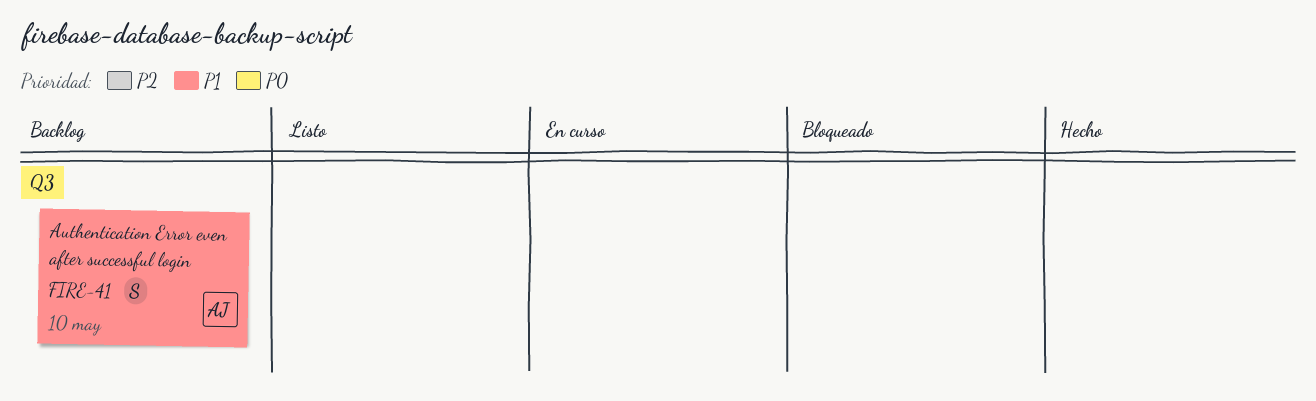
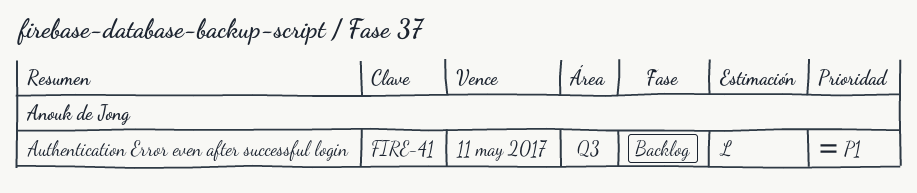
FIRE-41, estimate: S -> L
FIRE-41, due: May 10 -> May 11

